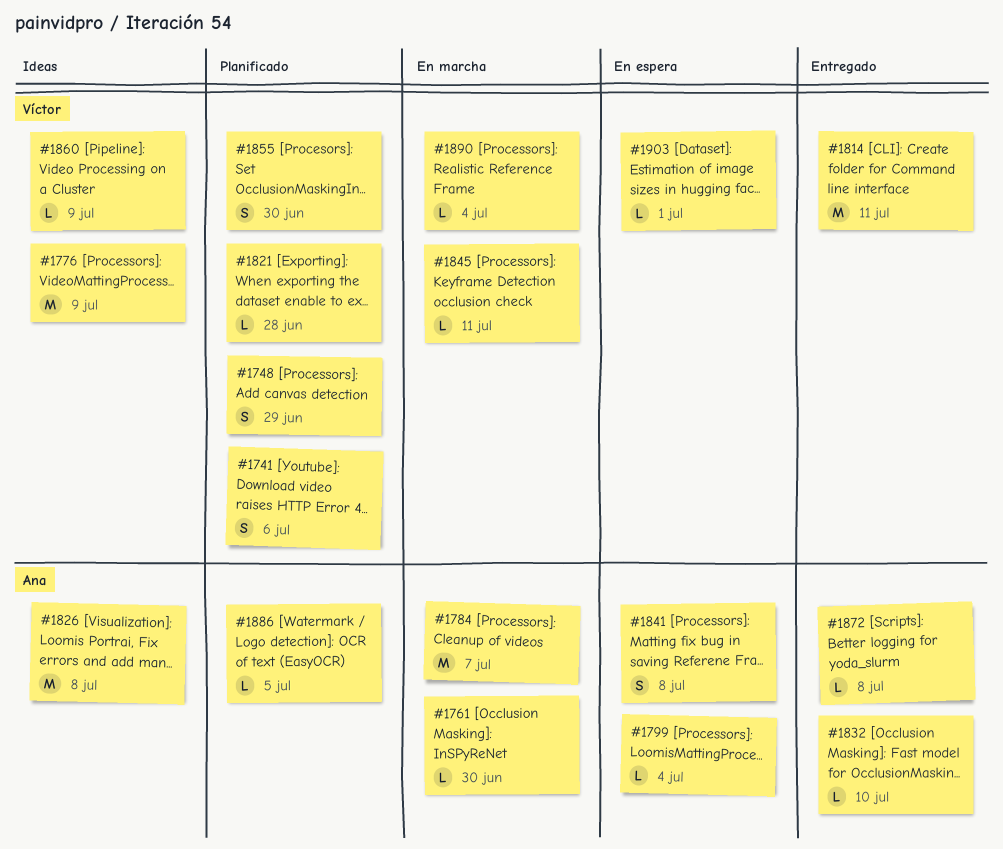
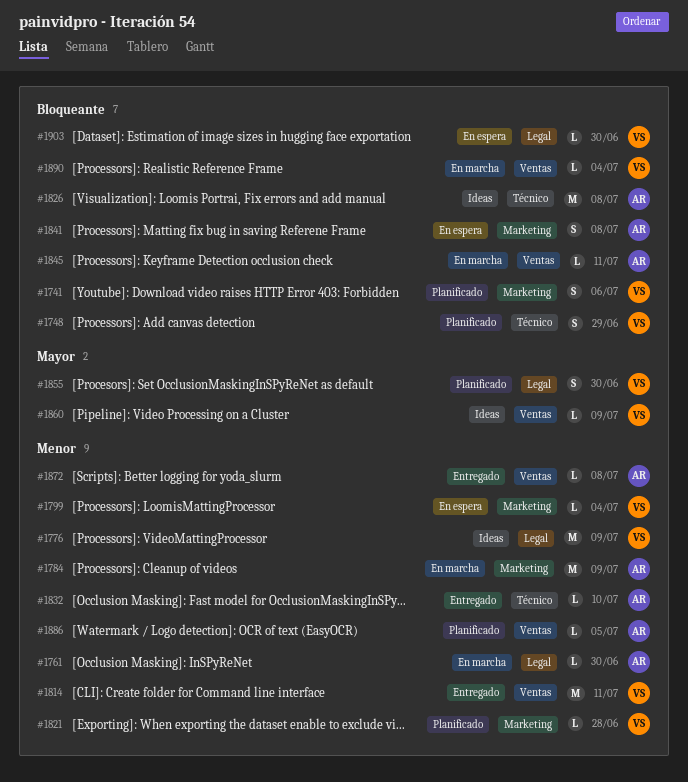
#1784, due: Jul 7 -> Jul 9
#1799, owner: Ana -> Víctor
#1845, owner: Víctor -> Ana
#1903, due: Jul 1 -> Jun 30

